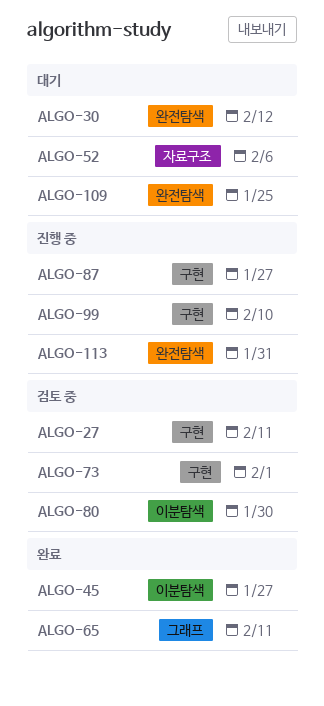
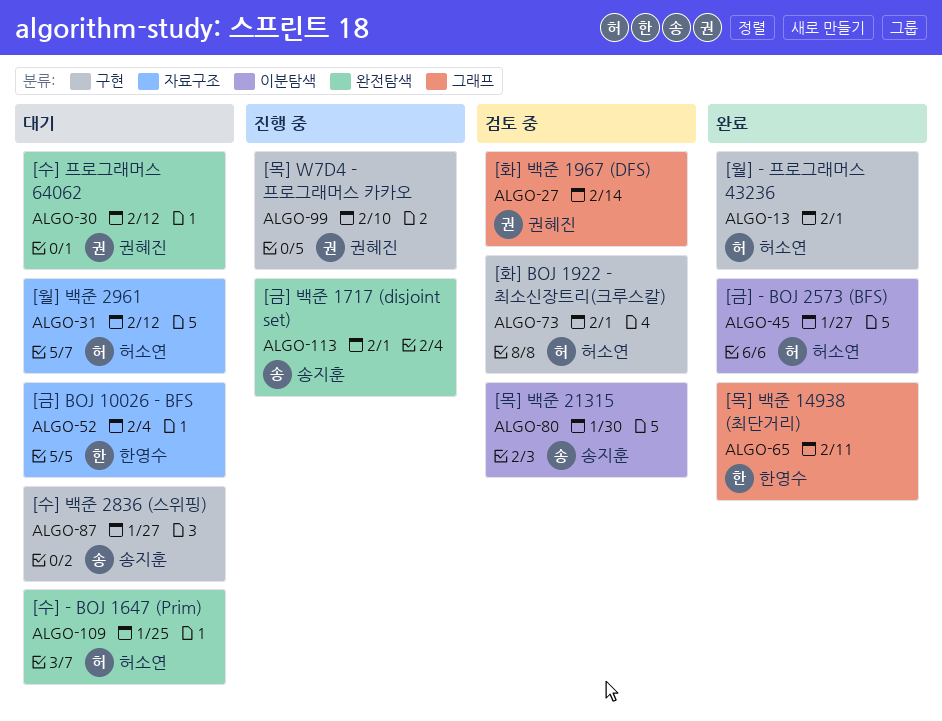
ALGO-13: none -> present
ALGO-27, label: 구현 -> 그래프
ALGO-27, due: Feb 11 -> Feb 14
ALGO-31: none -> present
ALGO-52, due: Feb 6 -> Feb 4
ALGO-87, status: 진행 중 -> 대기
ALGO-113, due: Jan 31 -> Feb 1

